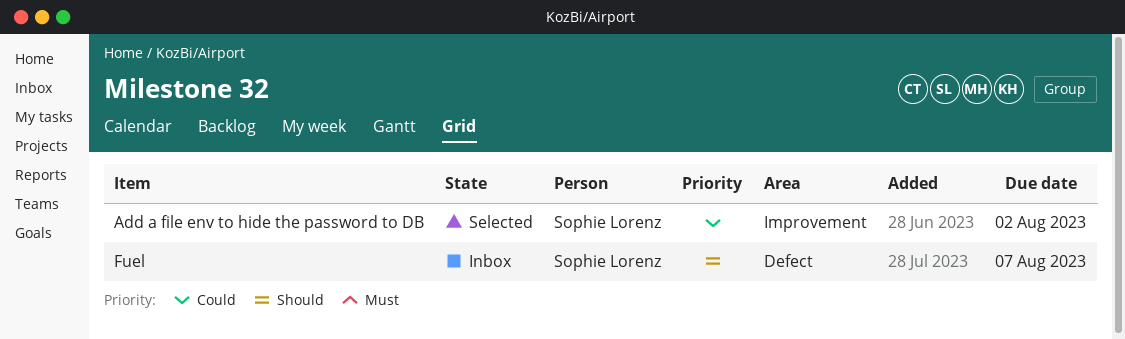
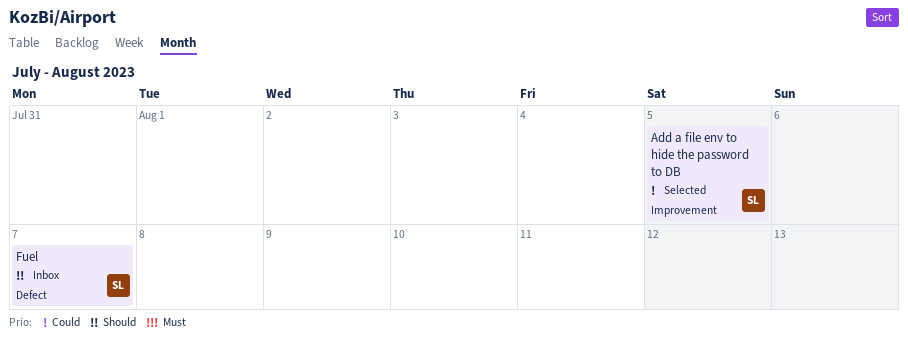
Add a file env to hide the password to DB, due: Aug 2 -> Aug 5

